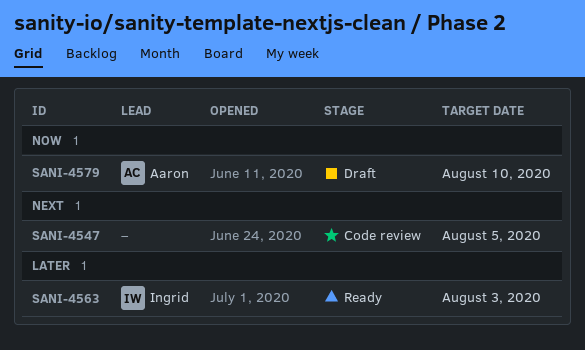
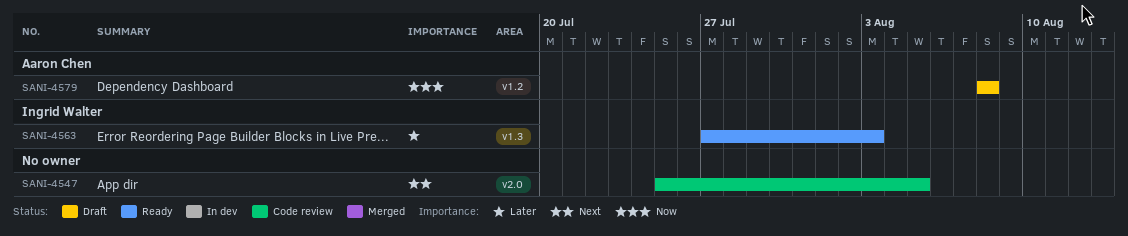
SANI-4579, due: Aug 10 -> Aug 8

